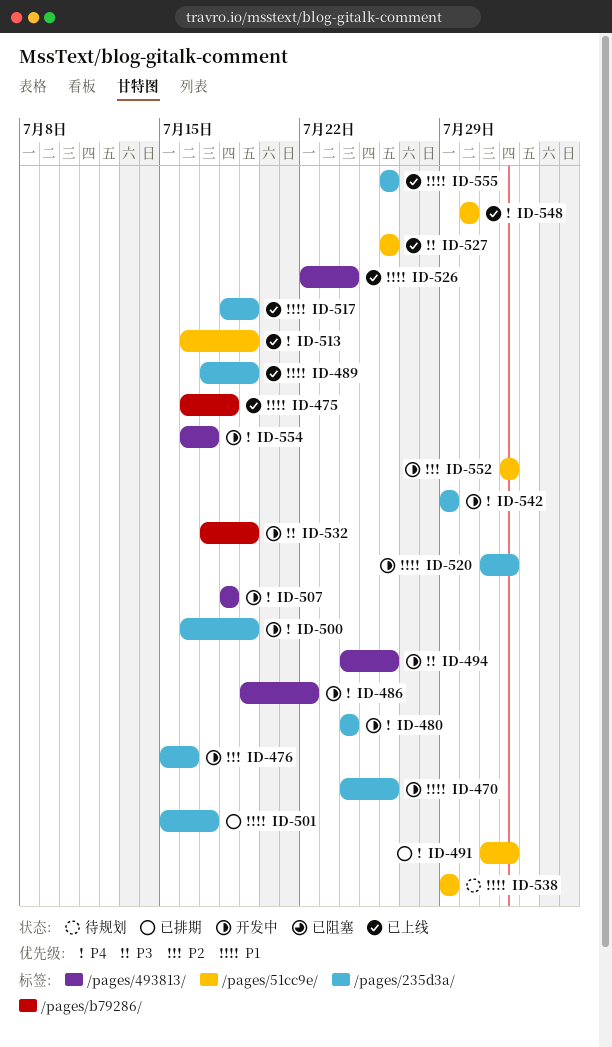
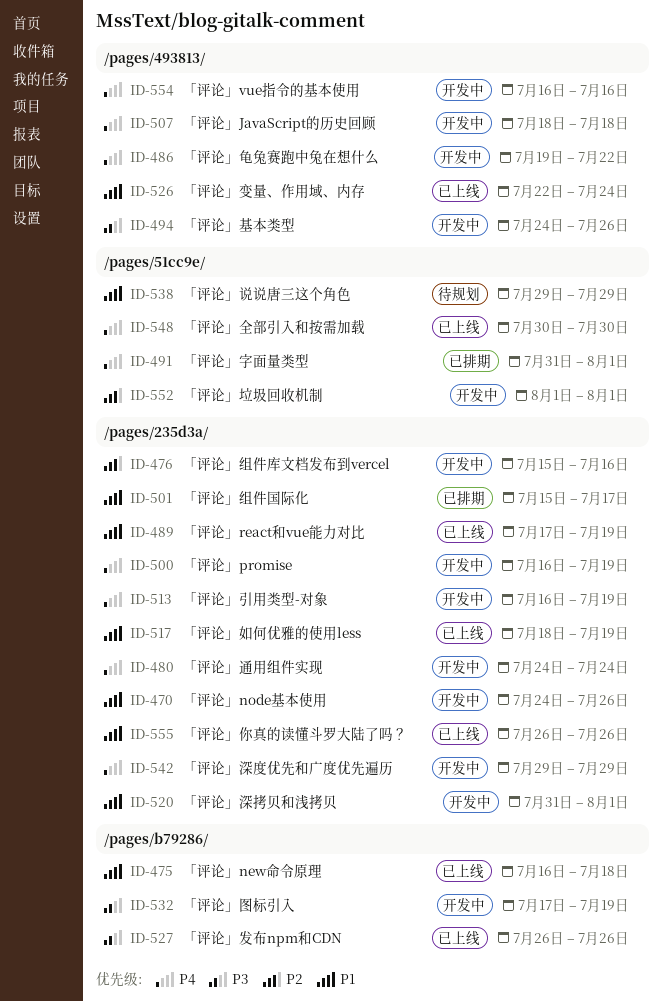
ID-513, status: 已上线 -> 开发中
ID-513, label: /pages/51cc9e/ -> /pages/235d3a/
ID-527, label: /pages/51cc9e/ -> /pages/b79286/
ID-554, due: Jul 17 -> Jul 16

